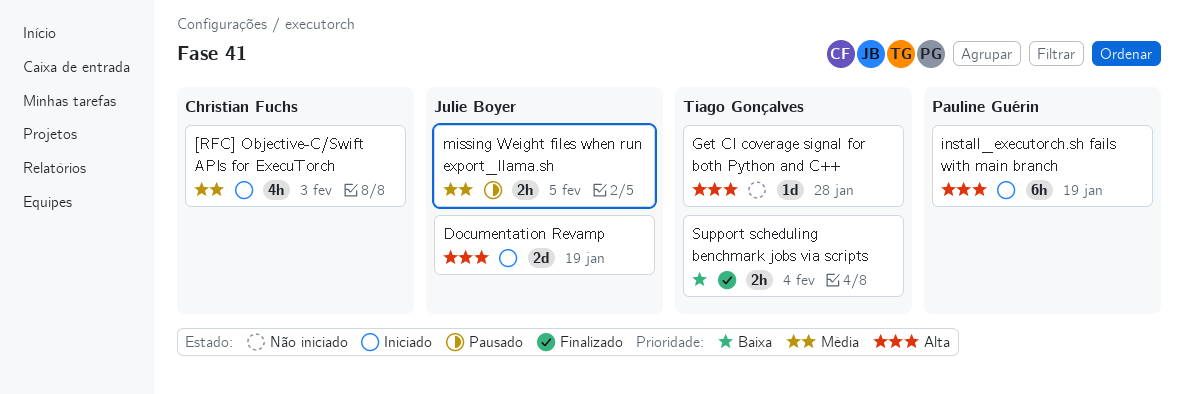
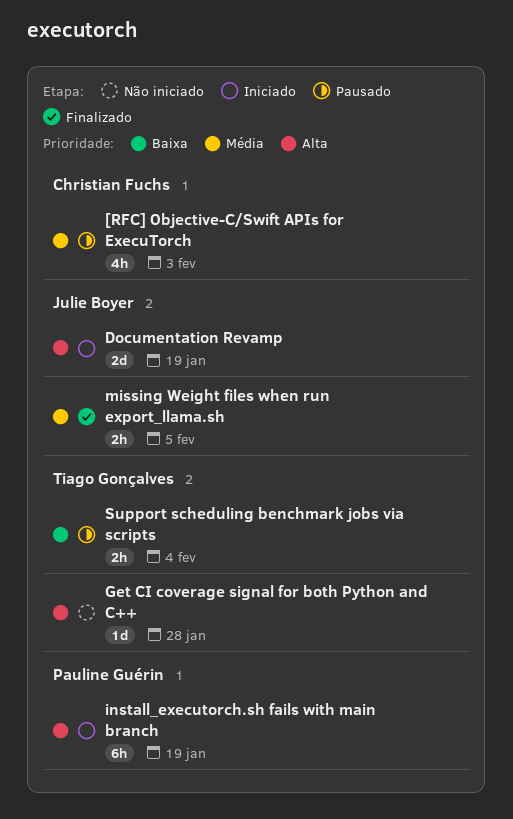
[RFC] Objective-C/Swift APIs for ExecuTorch, status: Iniciado -> Pausado
missing Weight files when run export_llama.sh, status: Pausado -> Finalizado
Support scheduling benchmark jobs via scripts, status: Finalizado -> Pausado

